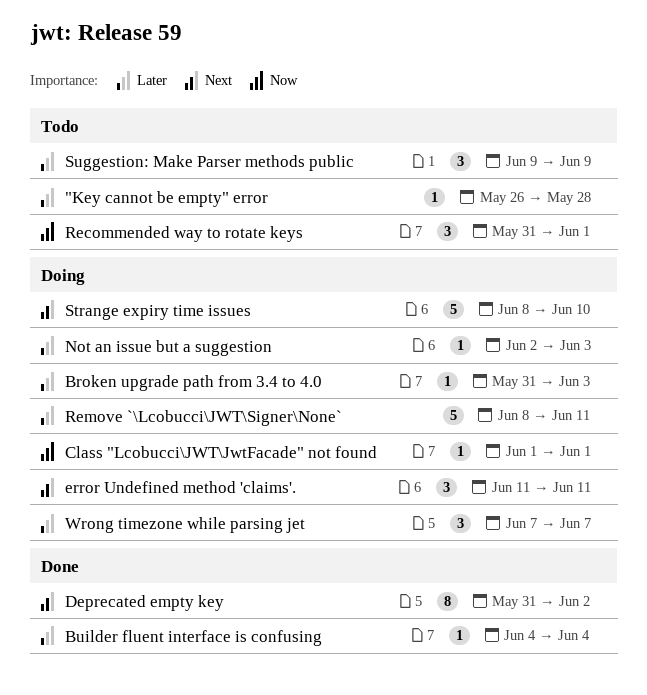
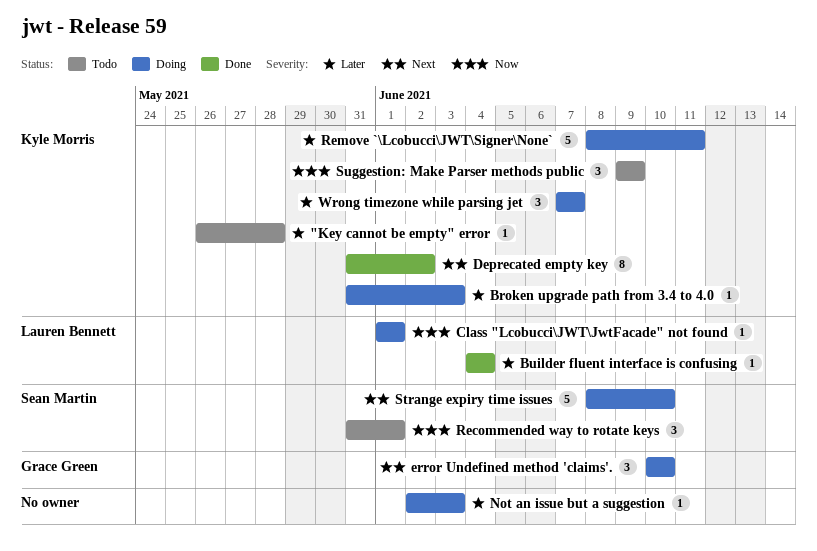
error Undefined method 'claims'., start: Jun 11 -> Jun 10
error Undefined method 'claims'., due: Jun 11 -> Jun 10
Suggestion: Make Parser methods public, priority: Later -> Now

